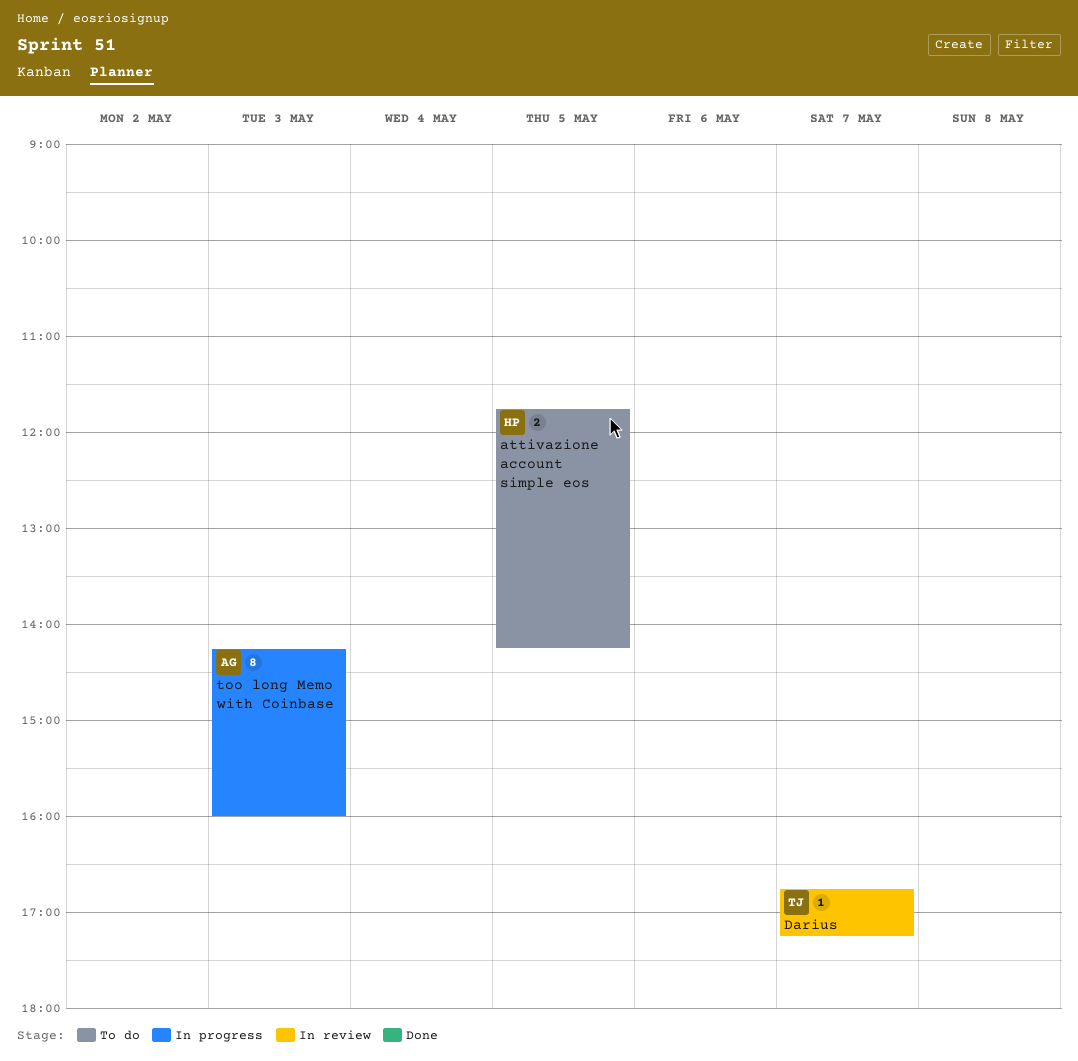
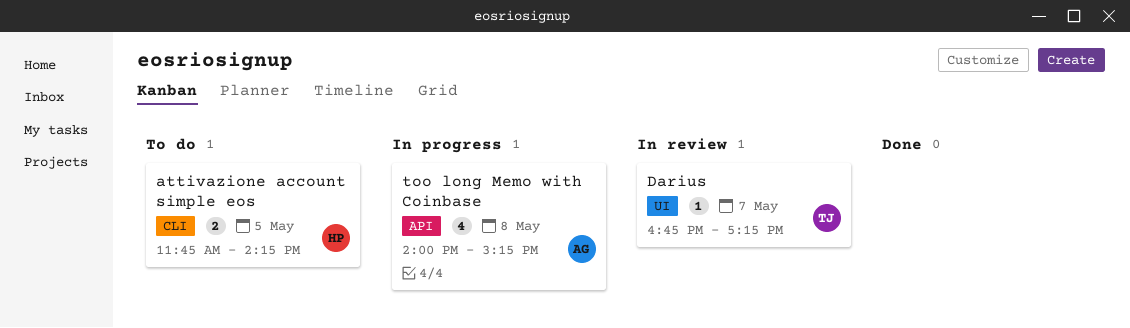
too long Memo with Coinbase, estimate: 8 -> 4
too long Memo with Coinbase, day: May 3 -> May 8
too long Memo with Coinbase, begins: 14:15 -> 14:00
too long Memo with Coinbase, ends: 16:00 -> 15:15

